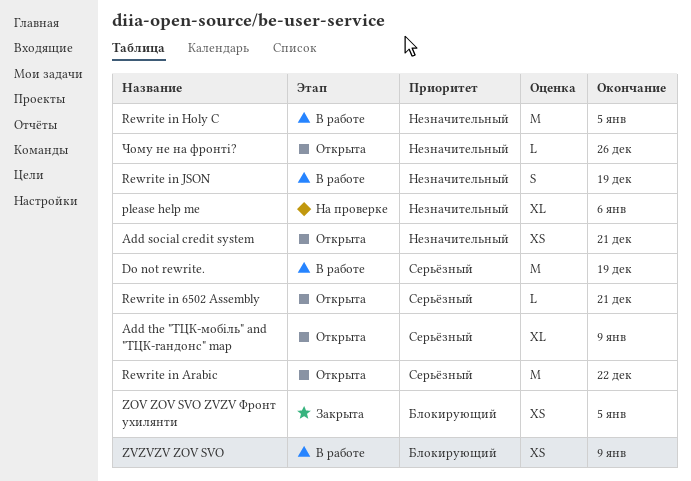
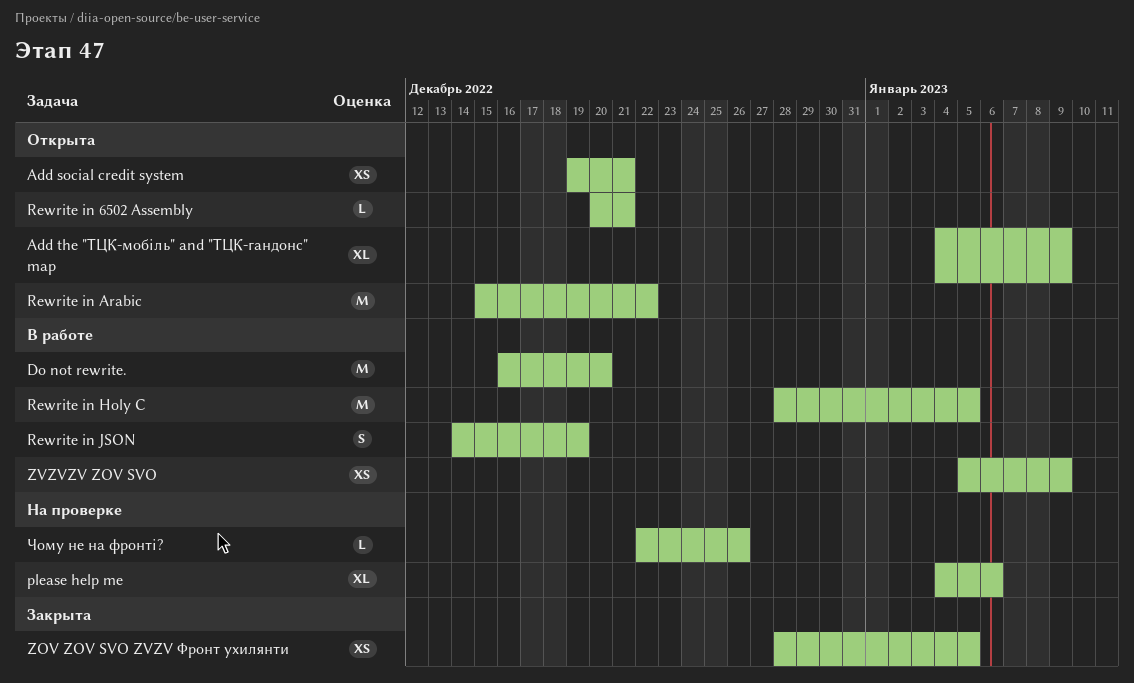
Do not rewrite., due: Dec 19 -> Dec 20
Чому не на фронті?, status: Открыта -> На проверке

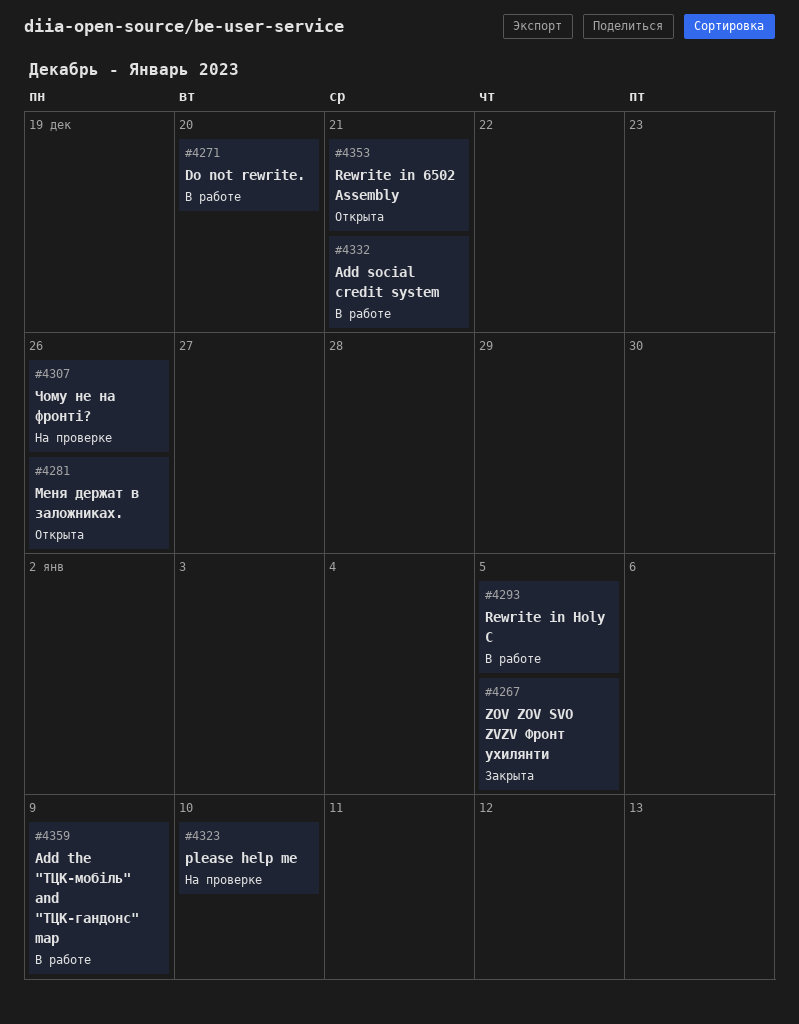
Add social credit system, status: Открыта -> В работе
Add the "ТЦК-мобіль" and "ТЦК-гандонс" map, status: Открыта -> В работе
please help me, due: Jan 6 -> Jan 10
Rewrite in Arabic: present -> none
Rewrite in JSON: present -> none
ZVZVZV ZOV SVO: present -> none
Меня держат в заложниках.: none -> present

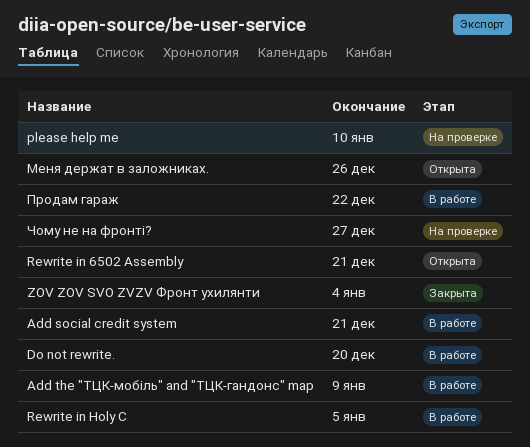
ZOV ZOV SVO ZVZV Фронт ухилянти, due: Jan 5 -> Jan 4
Продам гараж: none -> present
Чому не на фронті?, due: Dec 26 -> Dec 27

